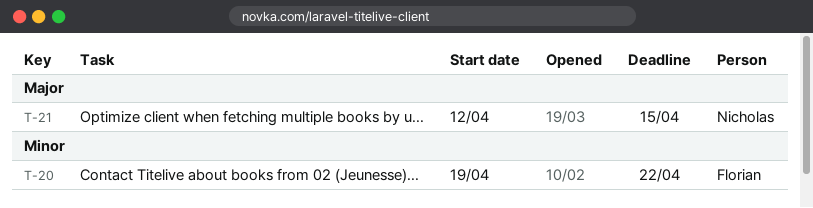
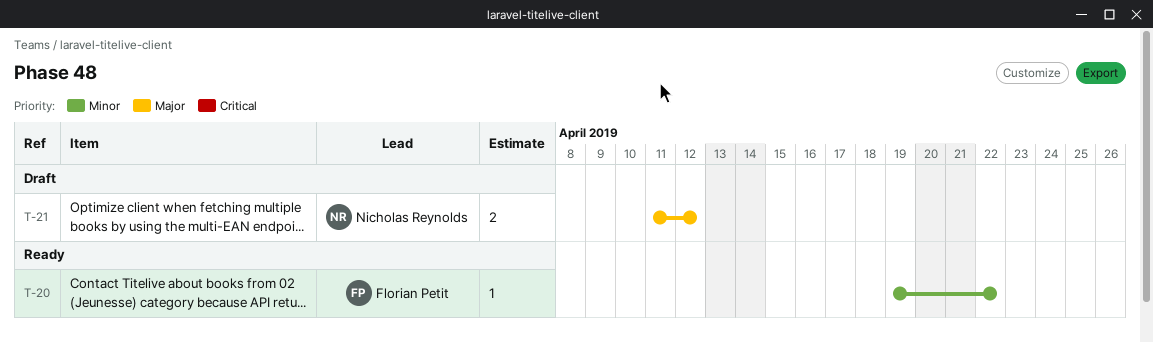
T-21, start: Apr 12 -> Apr 11
T-21, due: Apr 15 -> Apr 12

